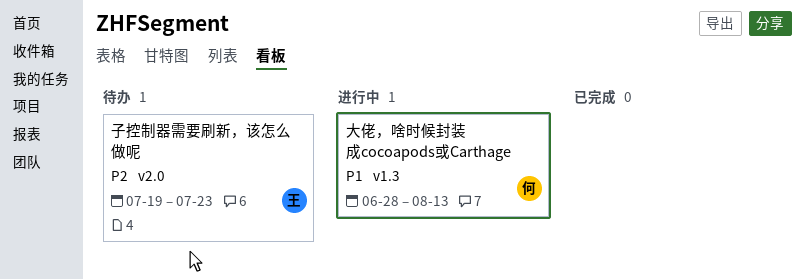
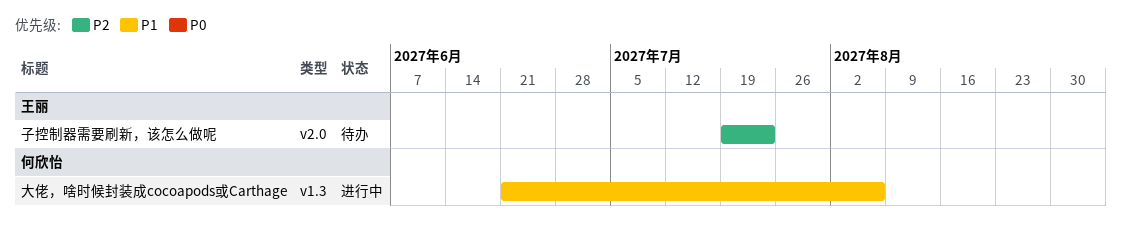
大佬，啥时候封装成cocoapods或Carthage, start: Jun 28 -> Jun 21
大佬，啥时候封装成cocoapods或Carthage, due: Aug 13 -> Aug 6

